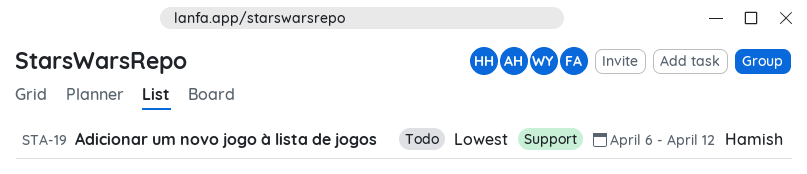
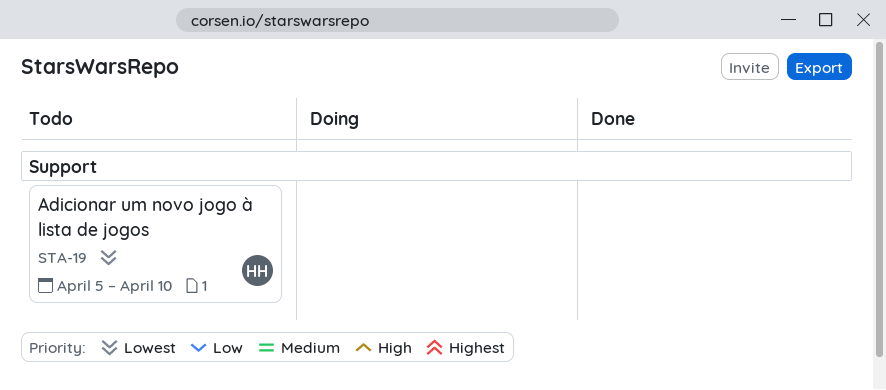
STA-19, start: Apr 6 -> Apr 5
STA-19, due: Apr 12 -> Apr 10

